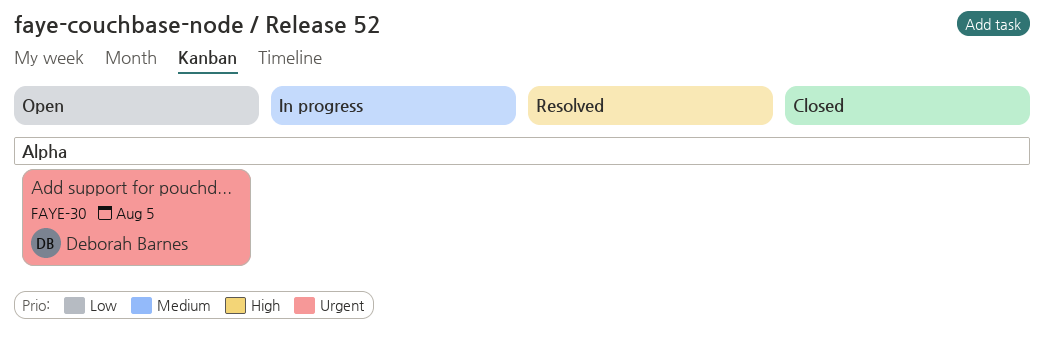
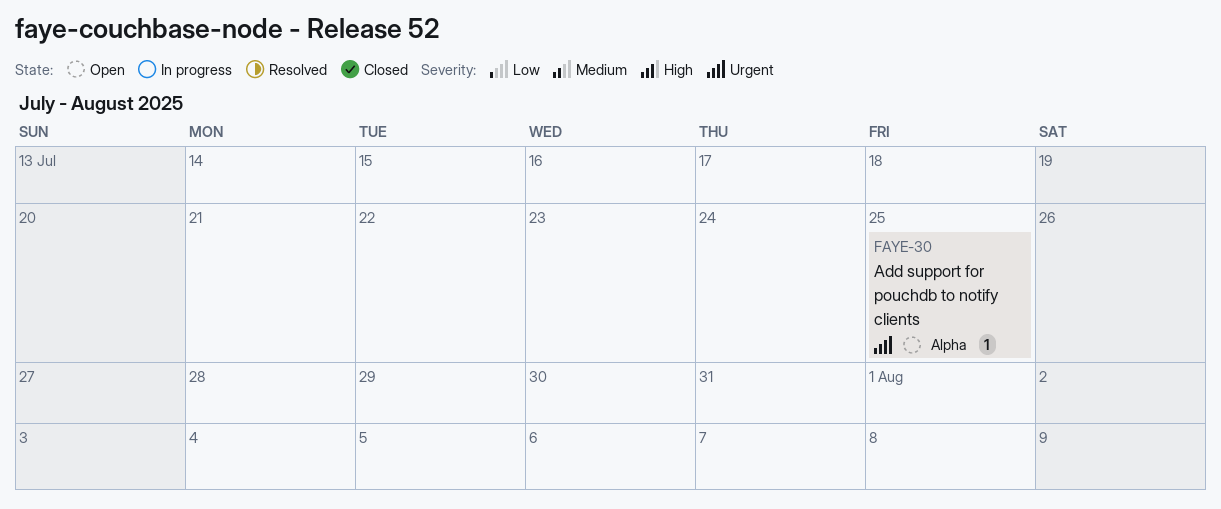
FAYE-30, due: Aug 5 -> Jul 25

